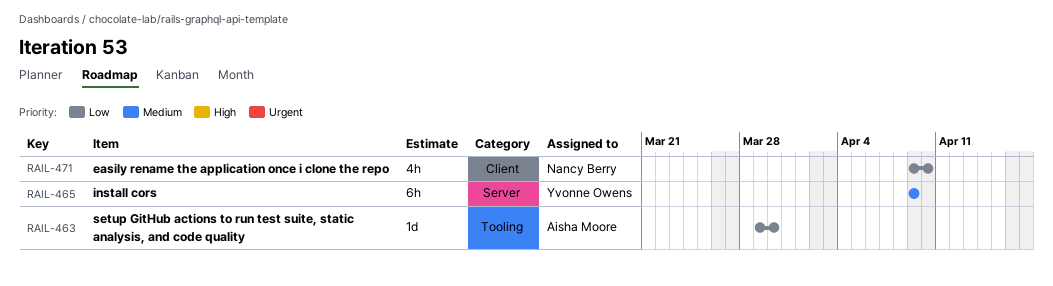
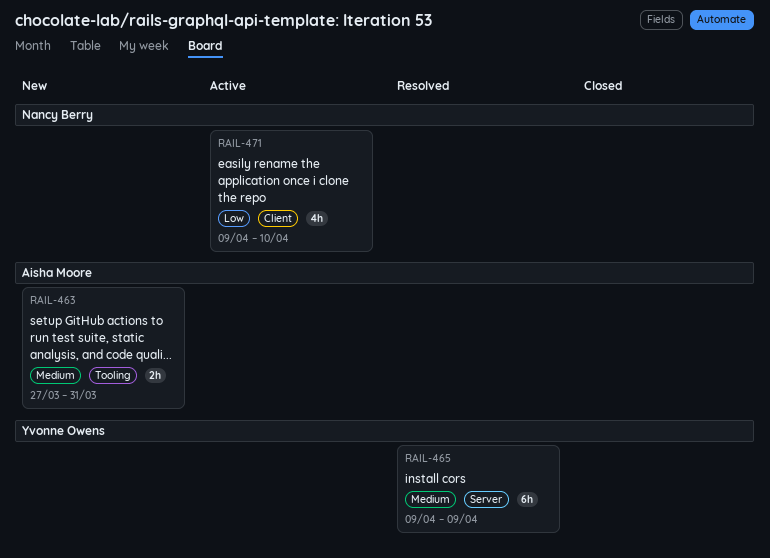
RAIL-463, priority: Low -> Medium
RAIL-463, estimate: 1d -> 2h
RAIL-463, start: Mar 29 -> Mar 27
RAIL-463, due: Mar 30 -> Mar 31

